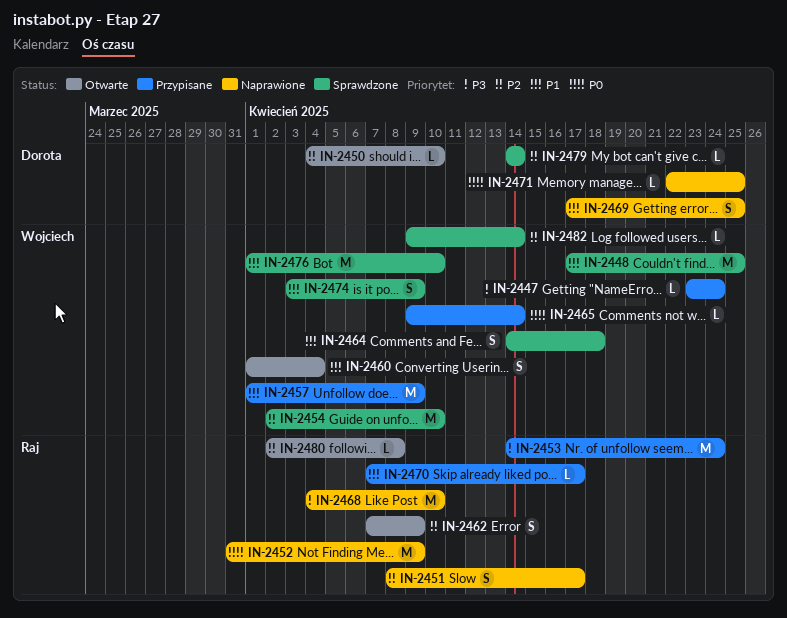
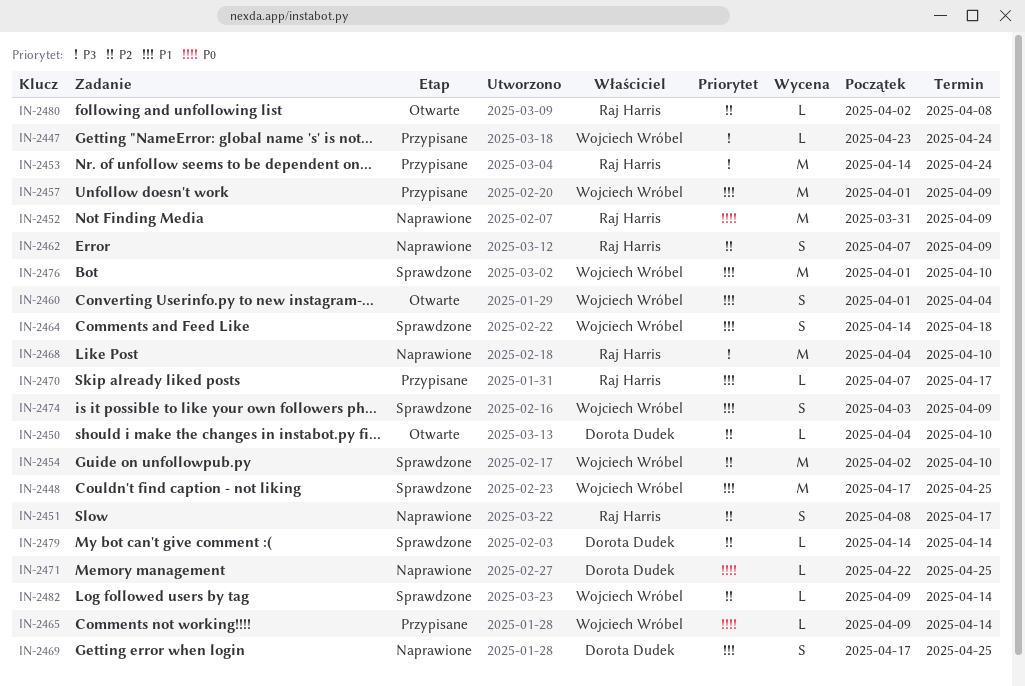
IN-2462, status: Otwarte -> Naprawione

